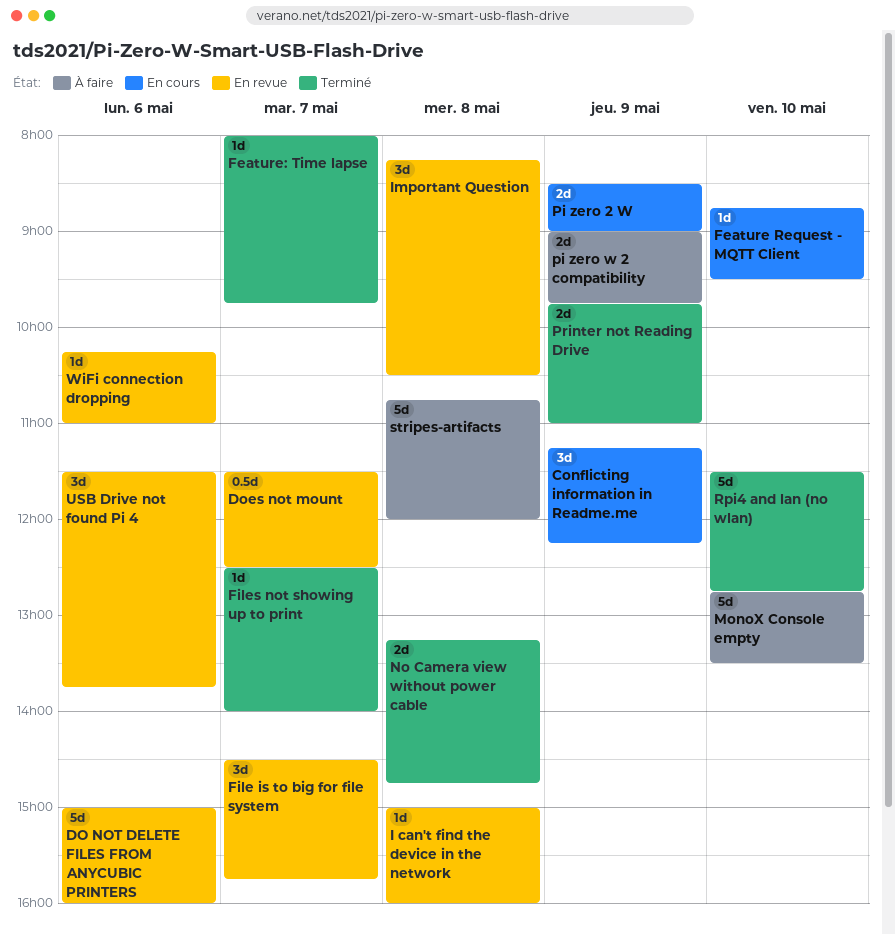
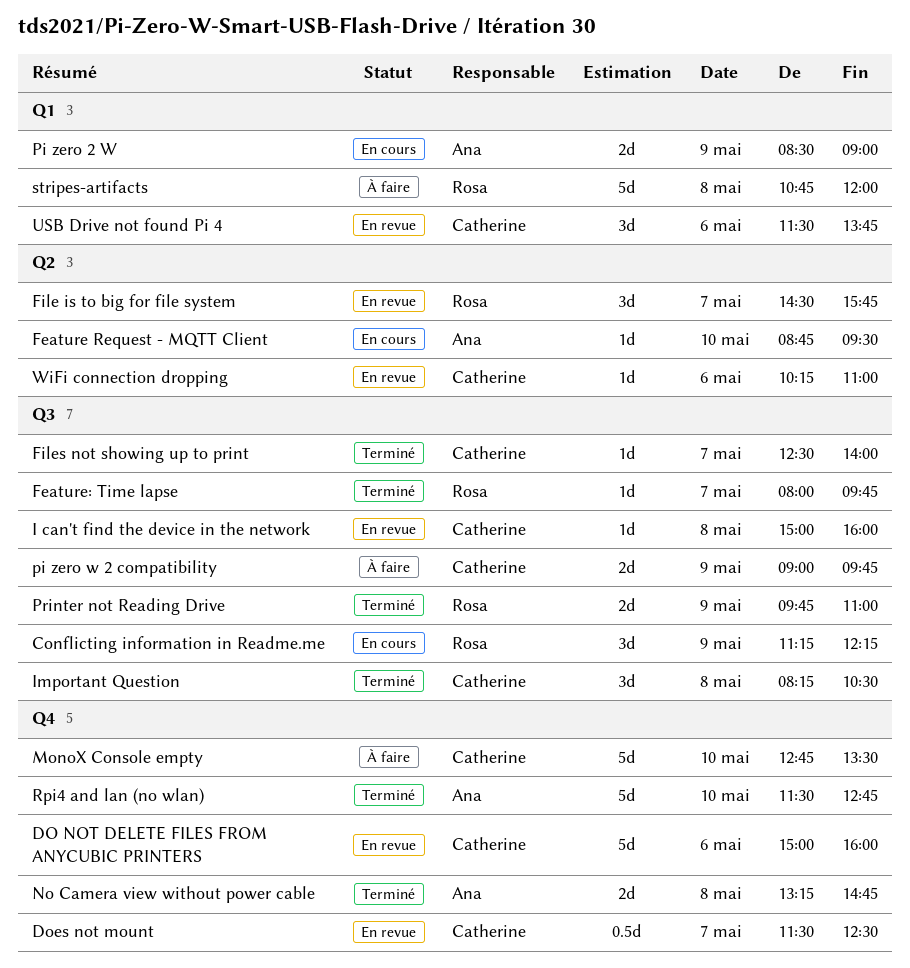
Important Question, status: En revue -> Terminé

